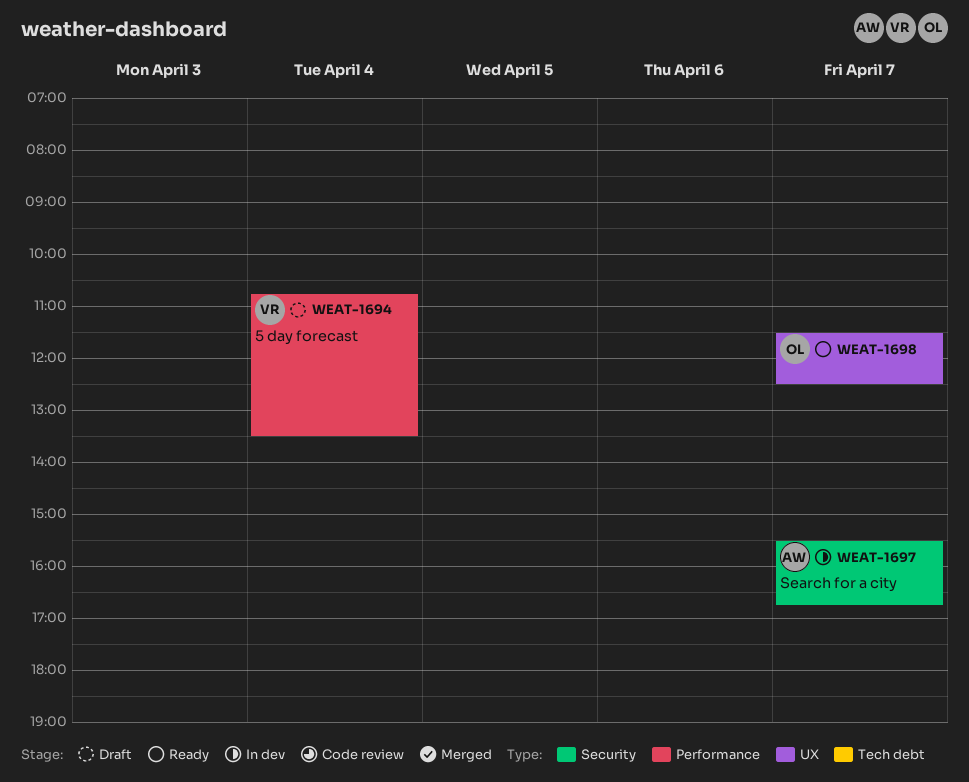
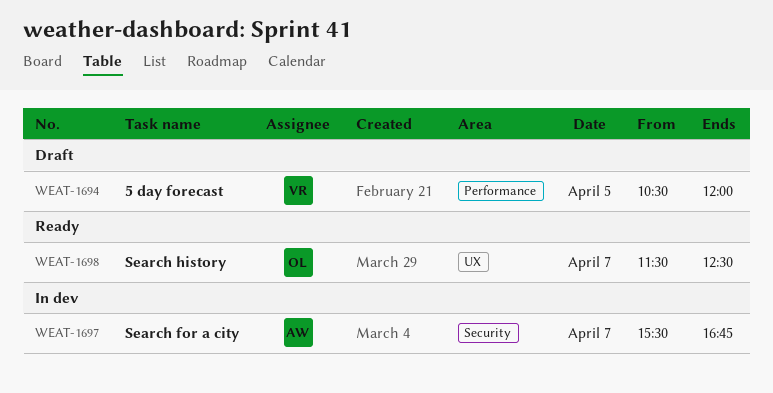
WEAT-1694, day: Apr 4 -> Apr 5
WEAT-1694, begins: 10:45 -> 10:30
WEAT-1694, ends: 13:30 -> 12:00

